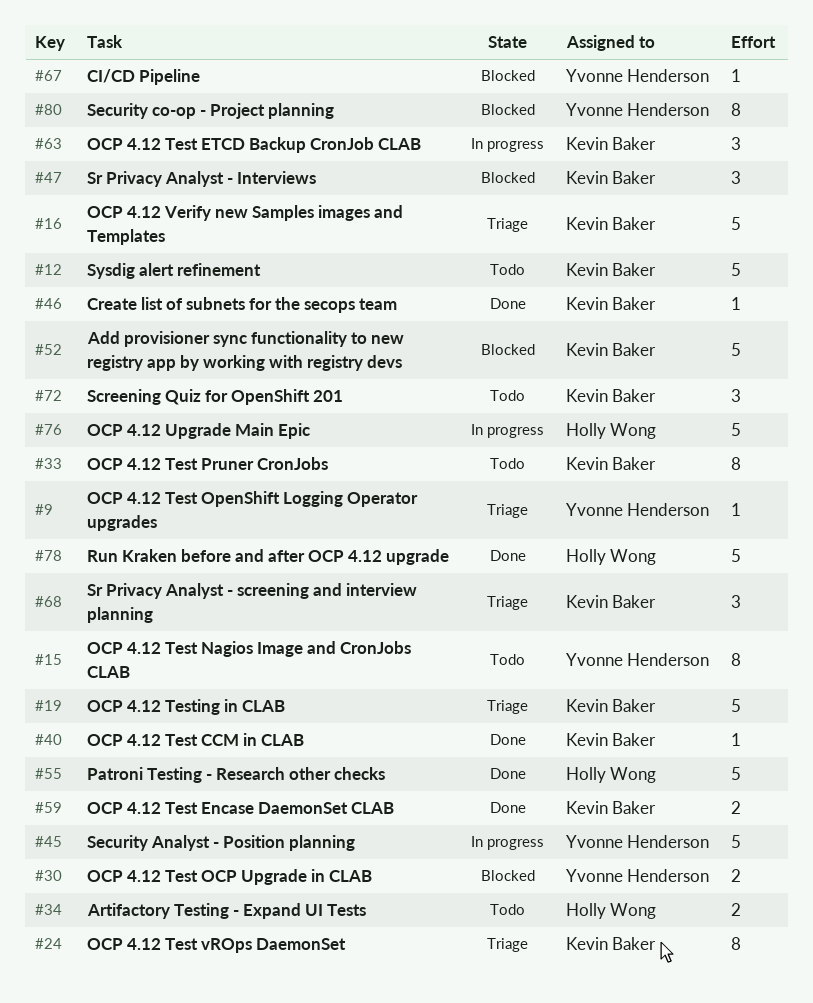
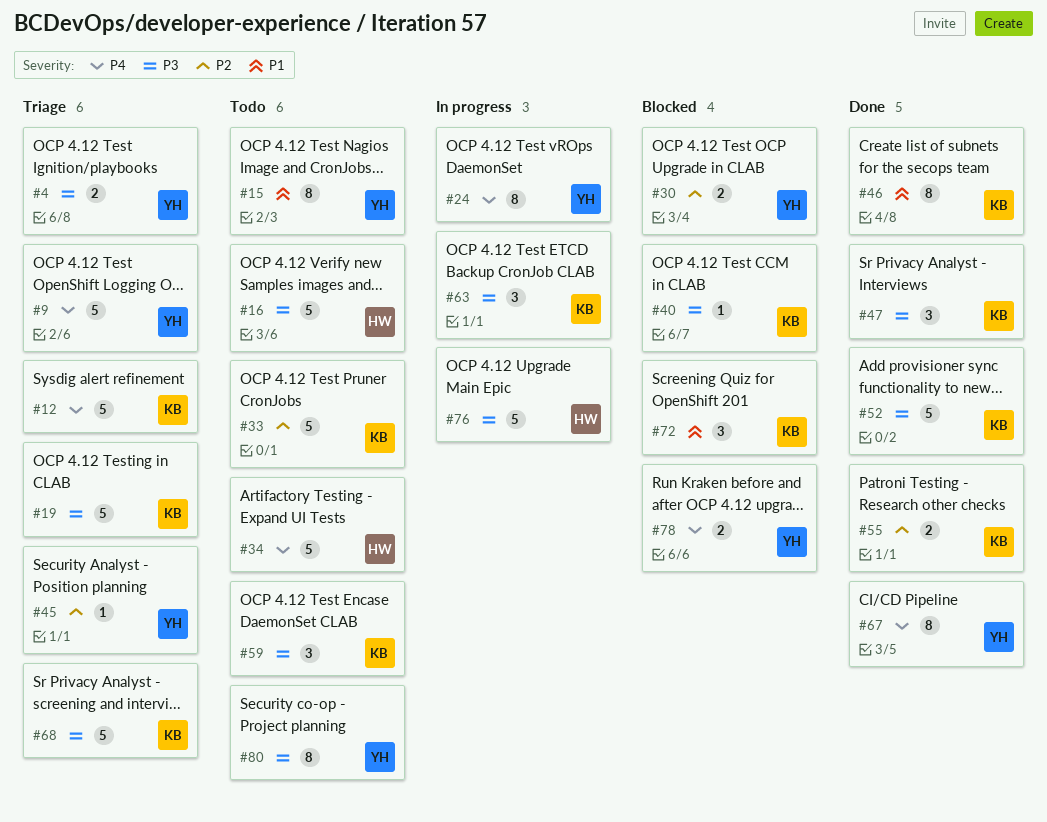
#4: none -> present
#9, estimate: 1 -> 5
#12, status: Todo -> Triage
#16, status: Triage -> Todo
#16, owner: Kevin Baker -> Holly Wong
#24, status: Triage -> In progress
#24, owner: Kevin Baker -> Yvonne Henderson
#33, estimate: 8 -> 5
#34, estimate: 2 -> 5
#40, status: Done -> Blocked
#45, status: In progress -> Triage
#45, estimate: 5 -> 1
#46, estimate: 1 -> 8
#47, status: Blocked -> Done
#52, status: Blocked -> Done
#55, owner: Holly Wong -> Kevin Baker
#55, estimate: 5 -> 2
#59, status: Done -> Todo
#59, estimate: 2 -> 3
#67, status: Blocked -> Done
#67, estimate: 1 -> 8
#68, estimate: 3 -> 5
#72, status: Todo -> Blocked
#78, status: Done -> Blocked
#78, owner: Holly Wong -> Yvonne Henderson
#78, estimate: 5 -> 2
#80, status: Blocked -> Todo

